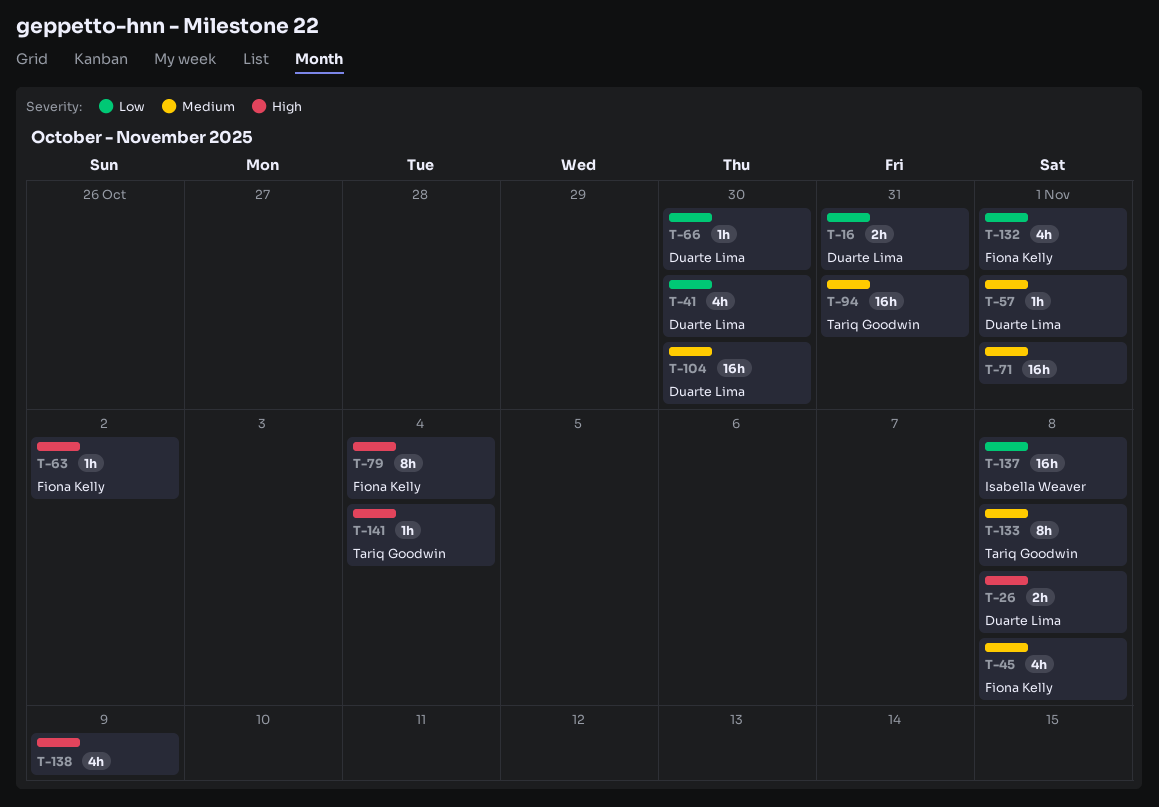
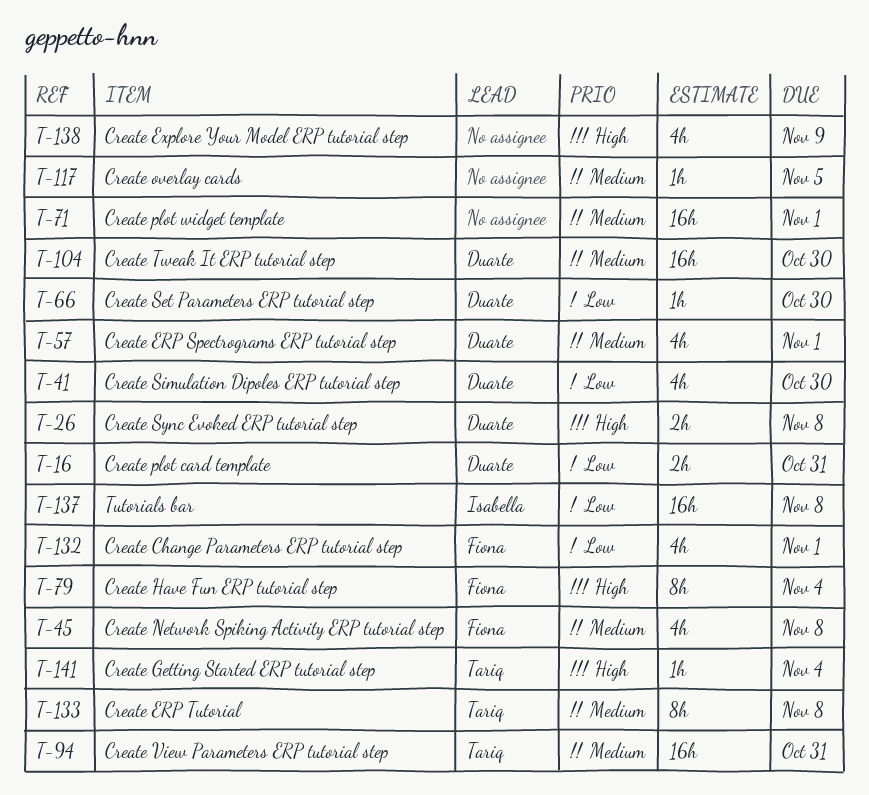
T-57, estimate: 1h -> 4h
T-63: present -> none
T-117: none -> present

